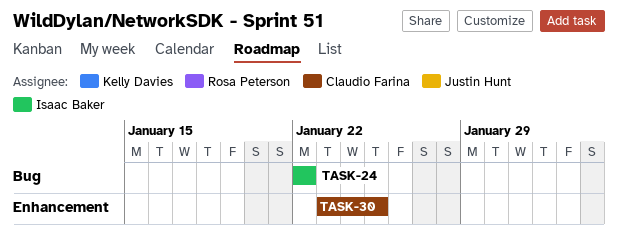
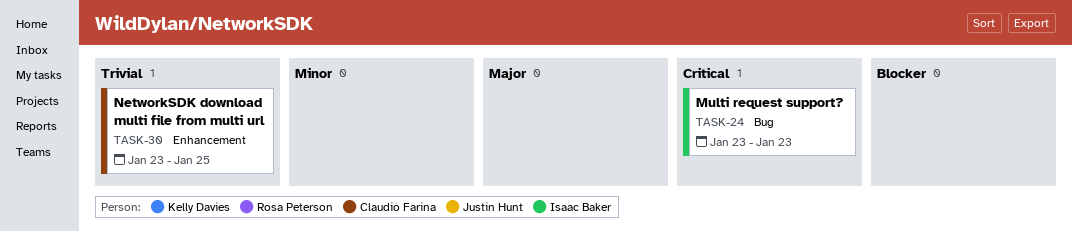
TASK-24, start: Jan 22 -> Jan 23
TASK-24, due: Jan 22 -> Jan 23

